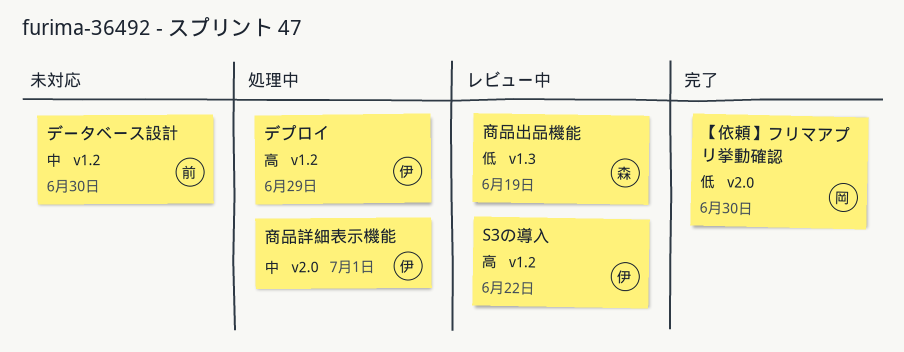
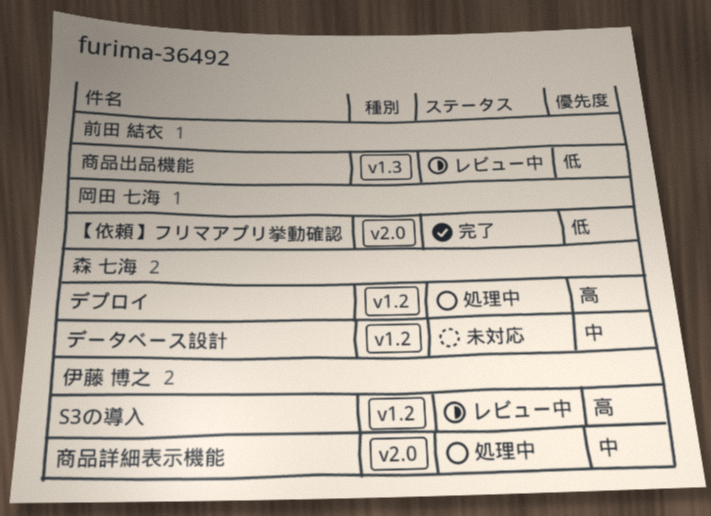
デプロイ, owner: 伊藤 博之 -> 森 七海
データベース設計, owner: 前田 結衣 -> 森 七海
商品出品機能, owner: 森 七海 -> 前田 結衣

